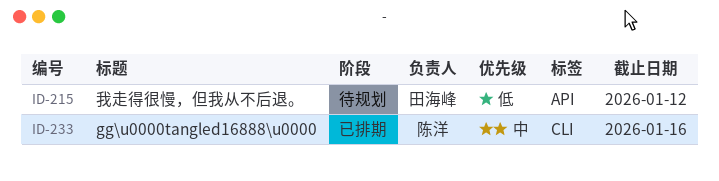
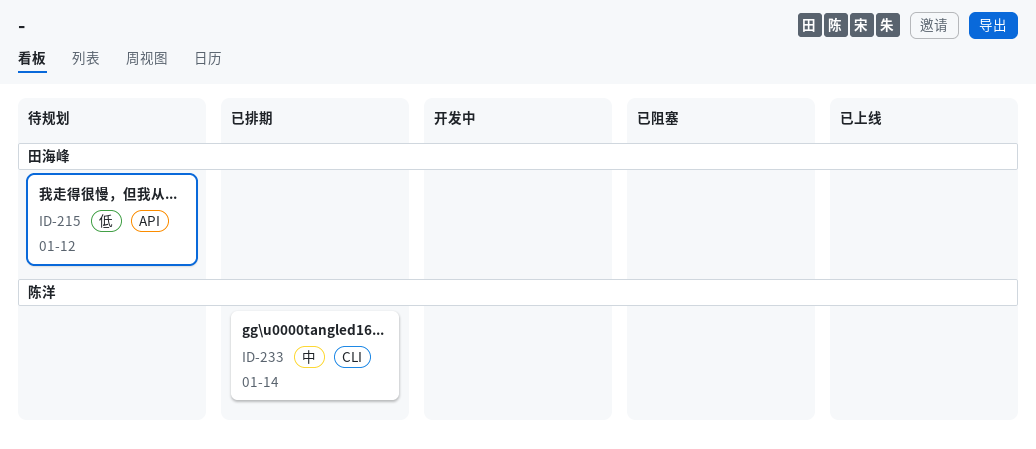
ID-233, due: Jan 16 -> Jan 14

